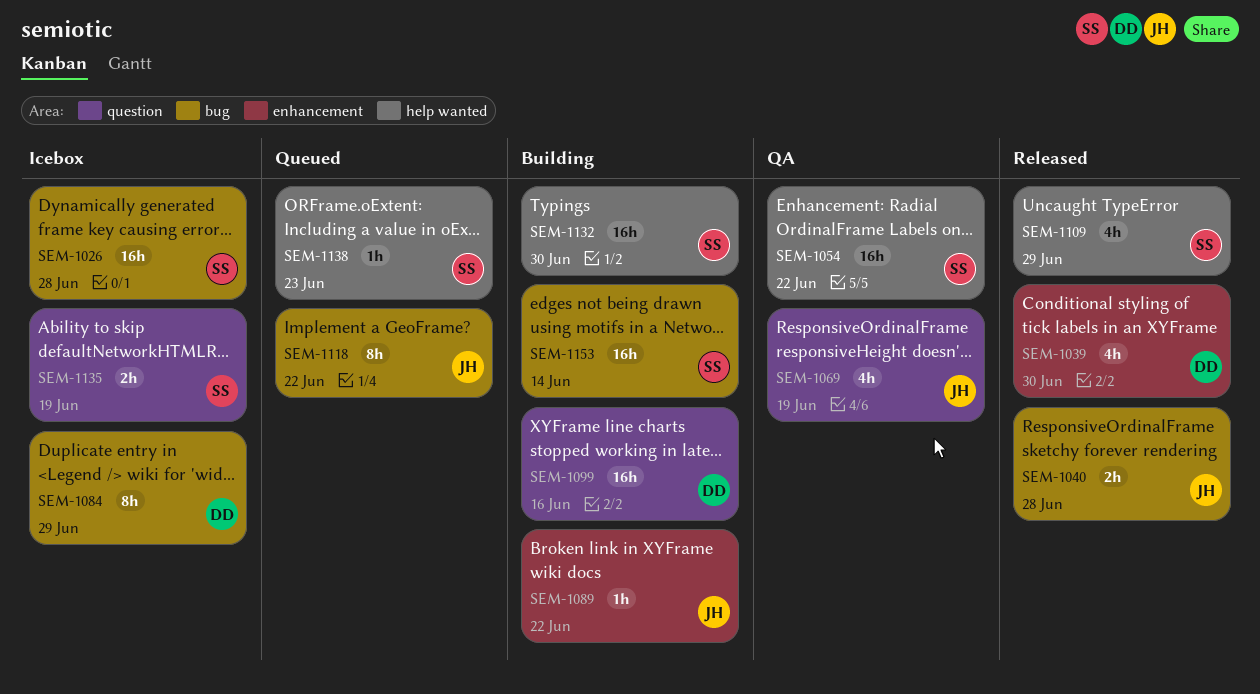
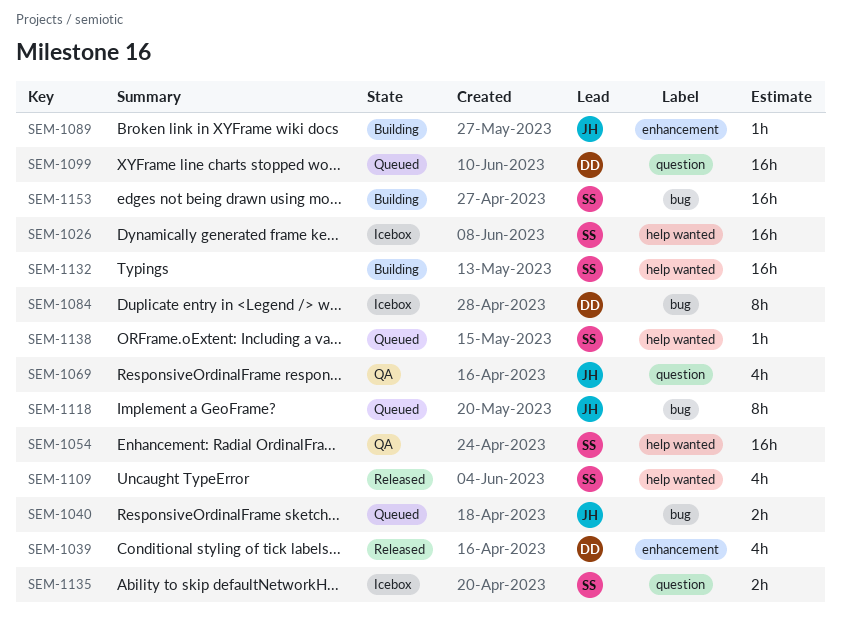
SEM-1026, label: bug -> help wanted
SEM-1040, status: Released -> Queued
SEM-1099, status: Building -> Queued

